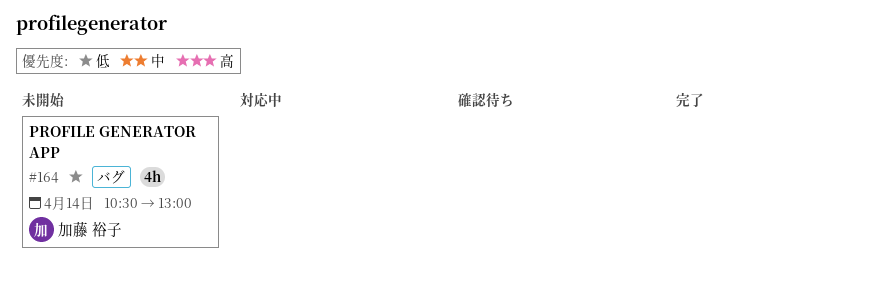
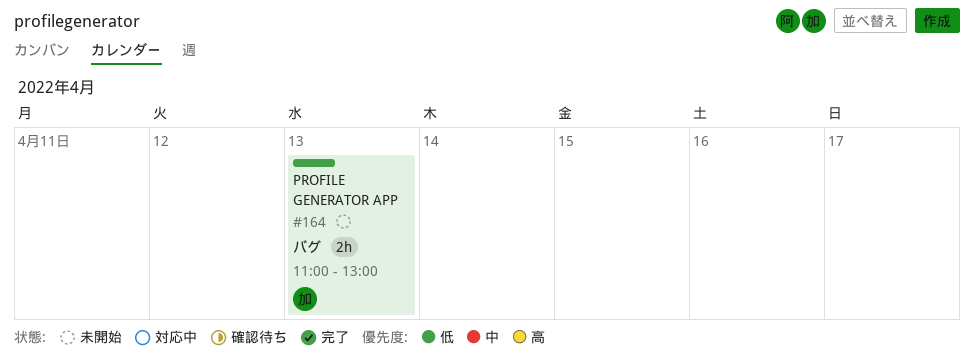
#164, estimate: 4h -> 2h
#164, day: Apr 14 -> Apr 13
#164, begins: 10:30 -> 11:00

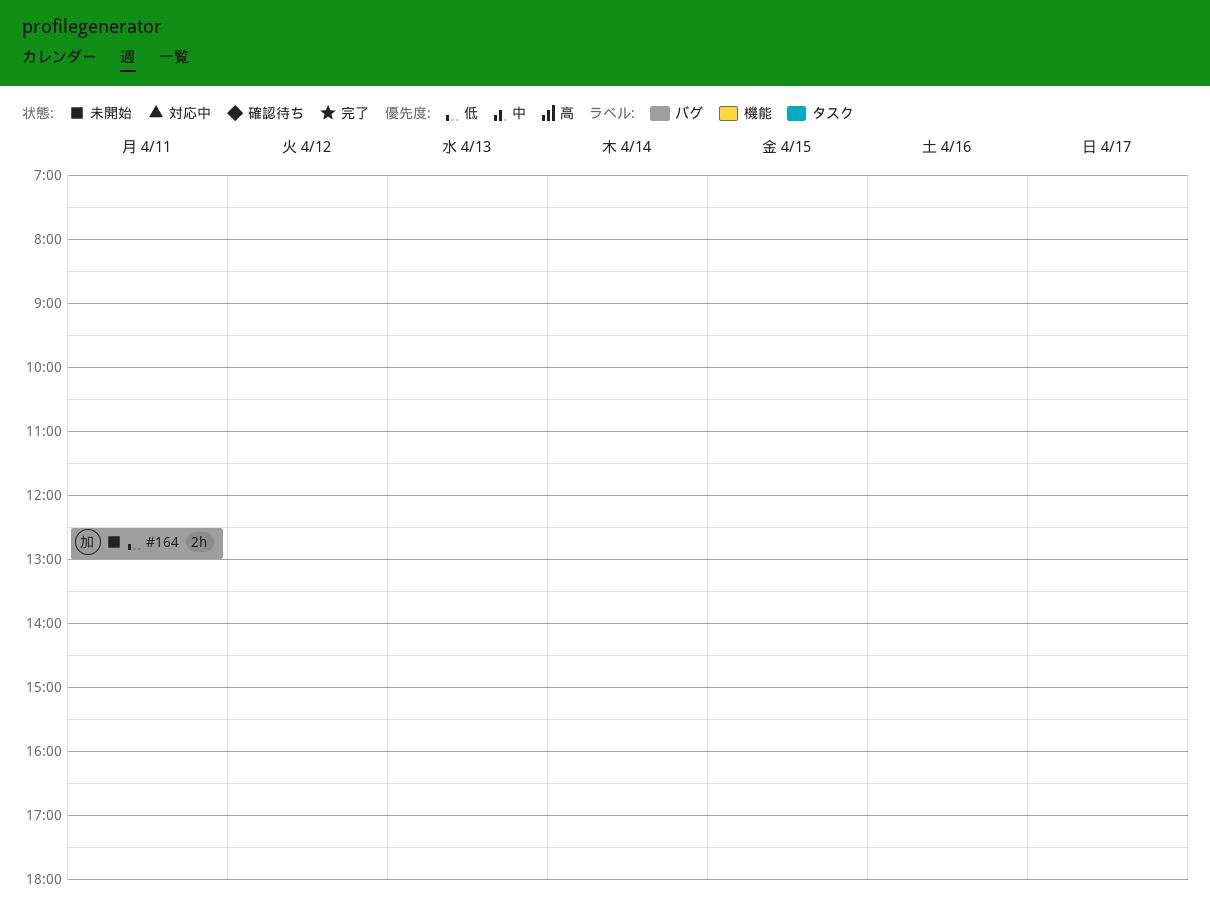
#164, day: Apr 13 -> Apr 11
#164, begins: 11:00 -> 12:30

